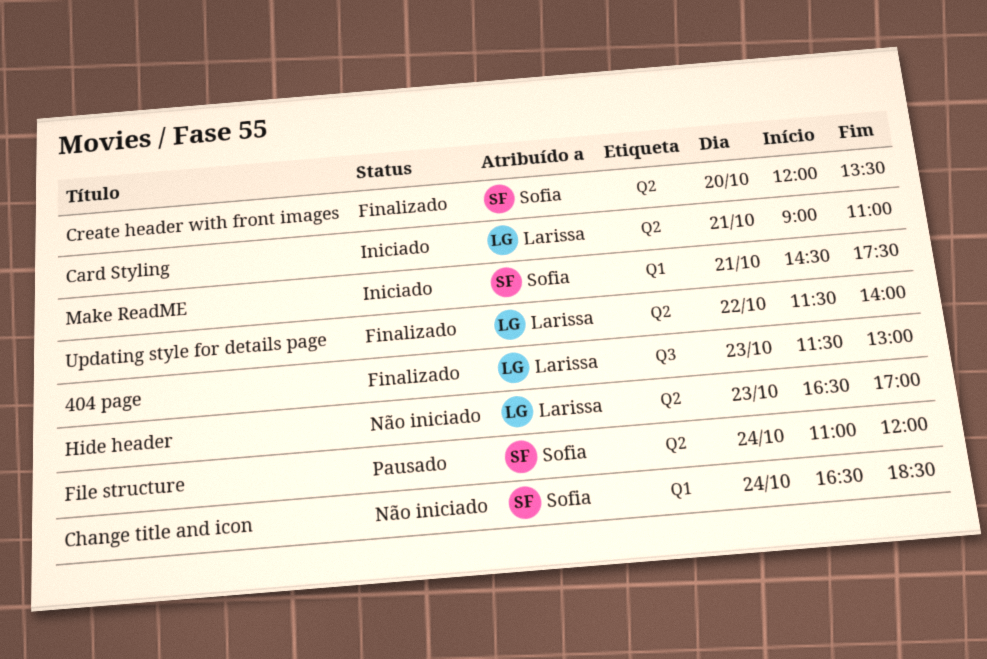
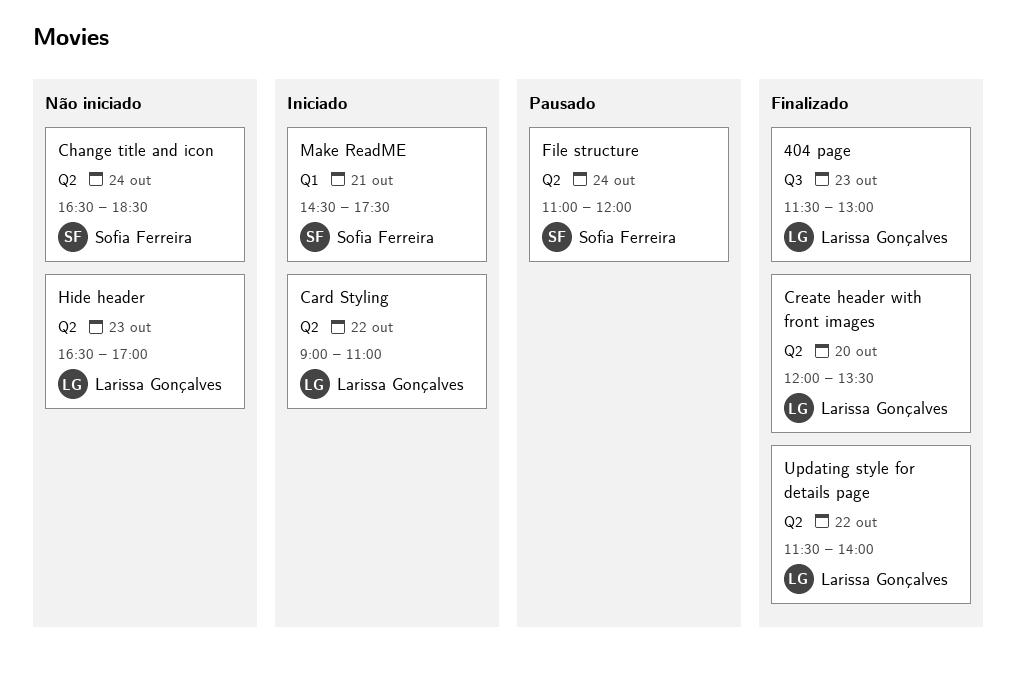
Card Styling, day: Oct 21 -> Oct 22
Change title and icon, label: Q1 -> Q2
Create header with front images, owner: Sofia Ferreira -> Larissa Gonçalves

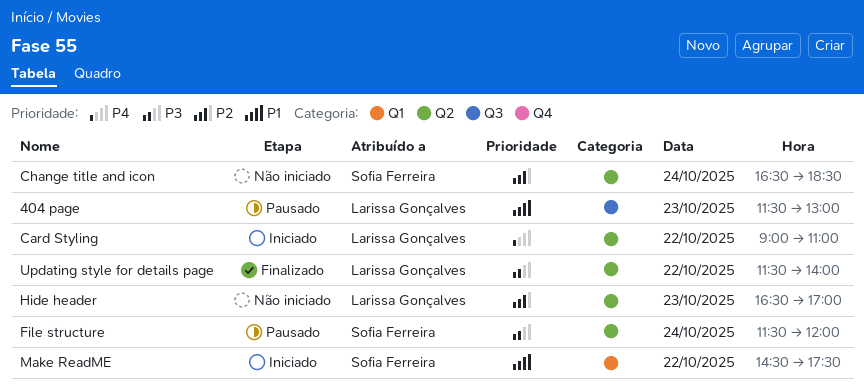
404 page, status: Finalizado -> Pausado
Create header with front images: present -> none
File structure, begins: 11:00 -> 11:30
Make ReadME, day: Oct 21 -> Oct 22

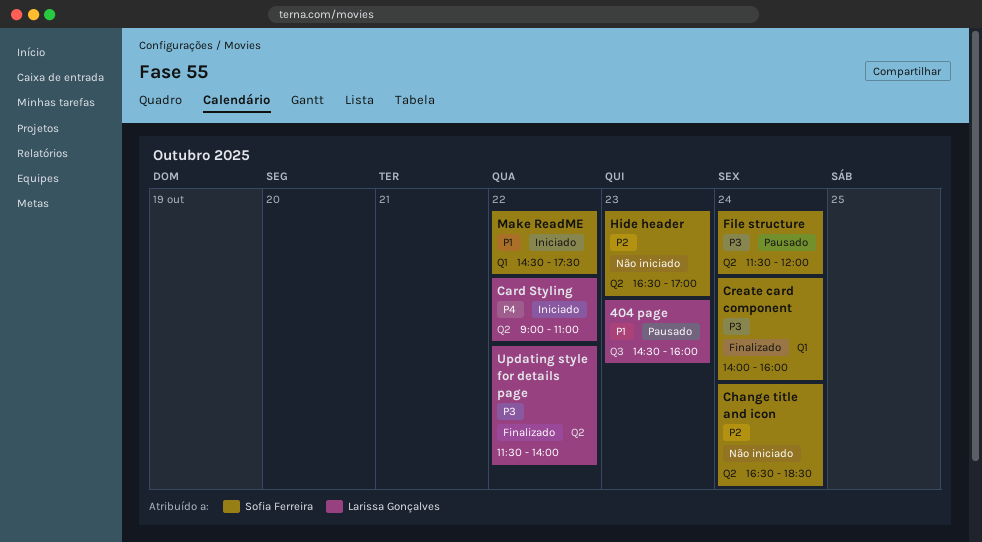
404 page, begins: 11:30 -> 14:30
404 page, ends: 13:00 -> 16:00
Create card component: none -> present
Hide header, owner: Larissa Gonçalves -> Sofia Ferreira

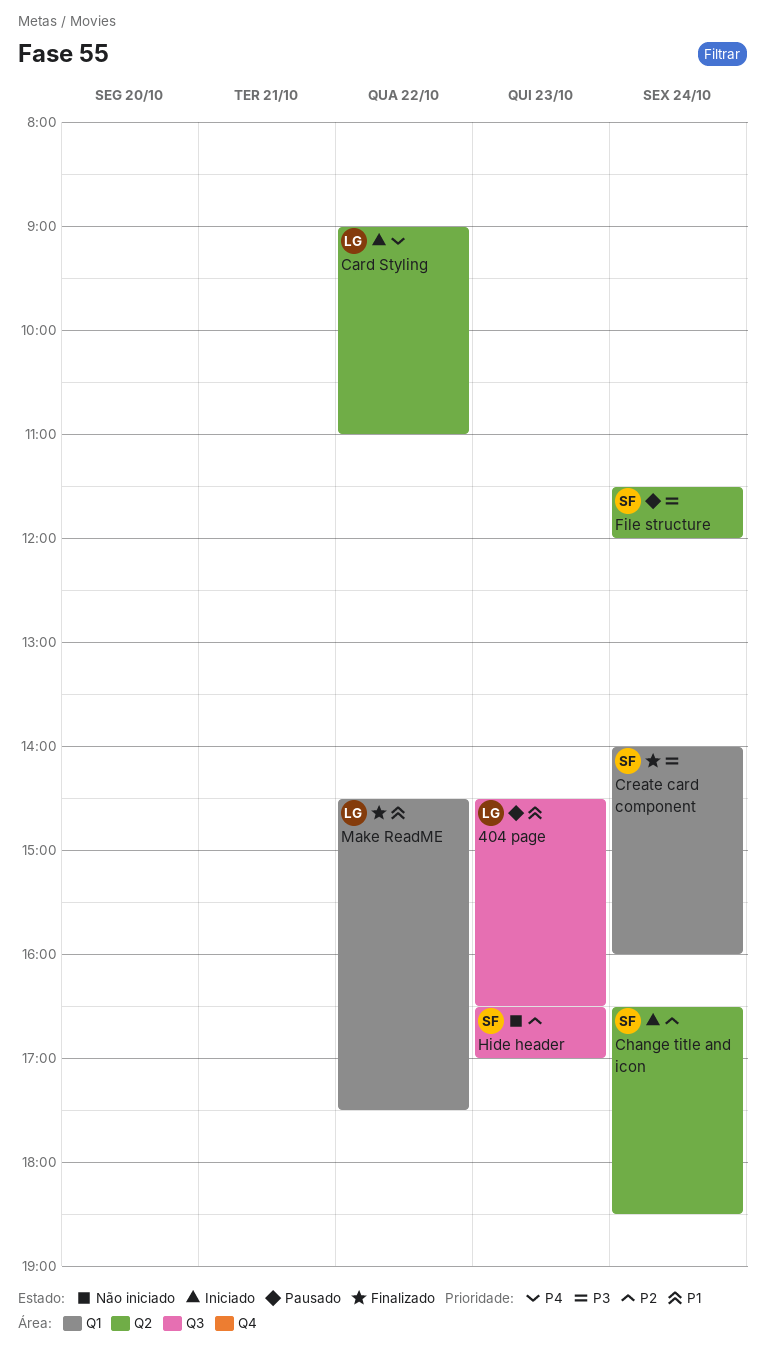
404 page, ends: 16:00 -> 16:30
Change title and icon, status: Não iniciado -> Iniciado
Hide header, label: Q2 -> Q3
Make ReadME, status: Iniciado -> Finalizado
Make ReadME, owner: Sofia Ferreira -> Larissa Gonçalves
Updating style for details page: present -> none

